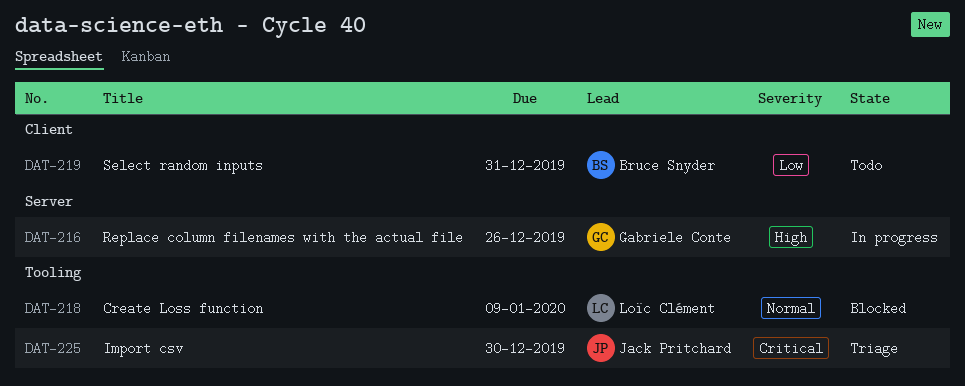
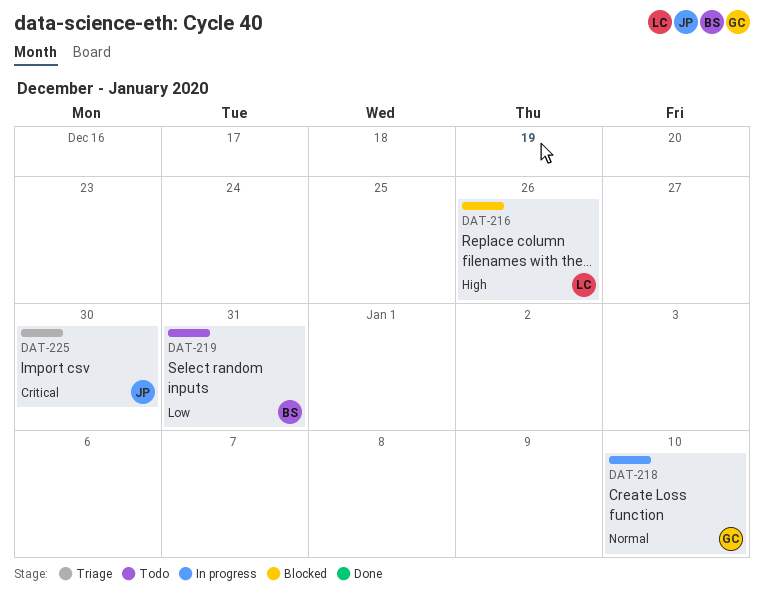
DAT-216, status: In progress -> Blocked
DAT-216, owner: Gabriele Conte -> Loïc Clément
DAT-218, status: Blocked -> In progress
DAT-218, owner: Loïc Clément -> Gabriele Conte
DAT-218, due: Jan 9 -> Jan 10

